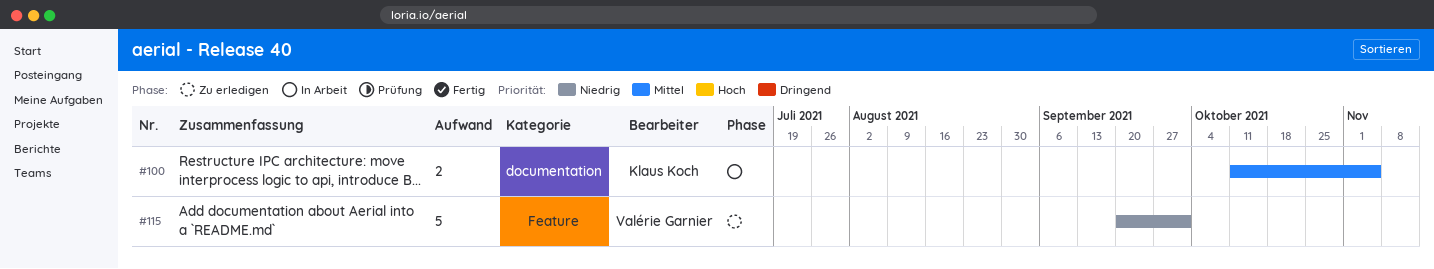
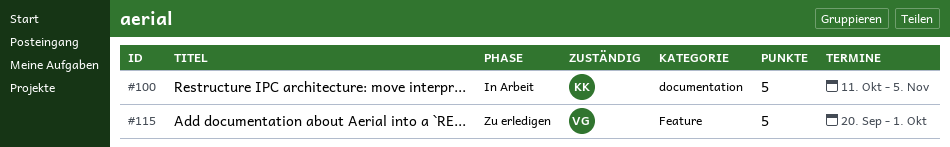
#100, estimate: 2 -> 5

